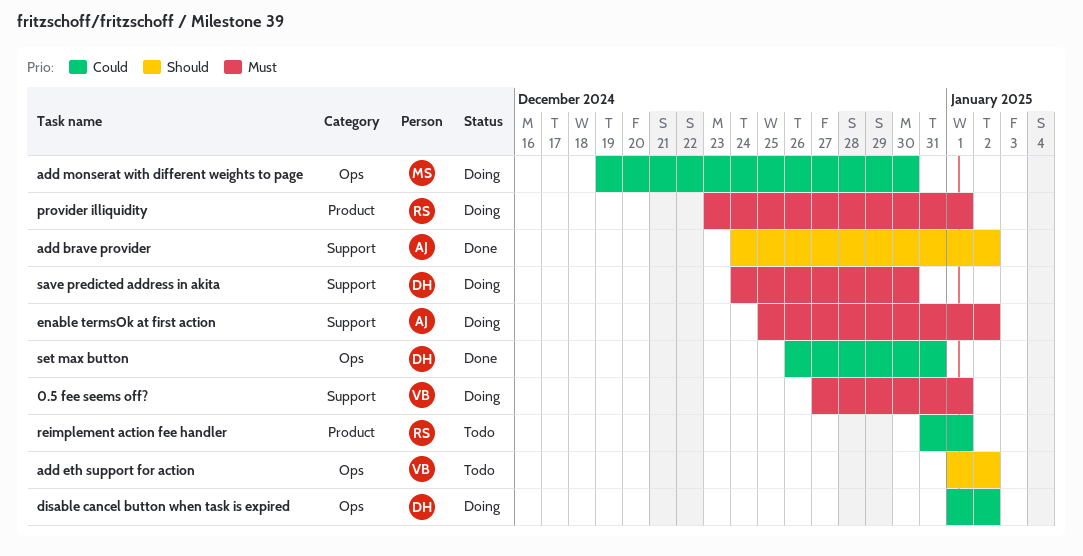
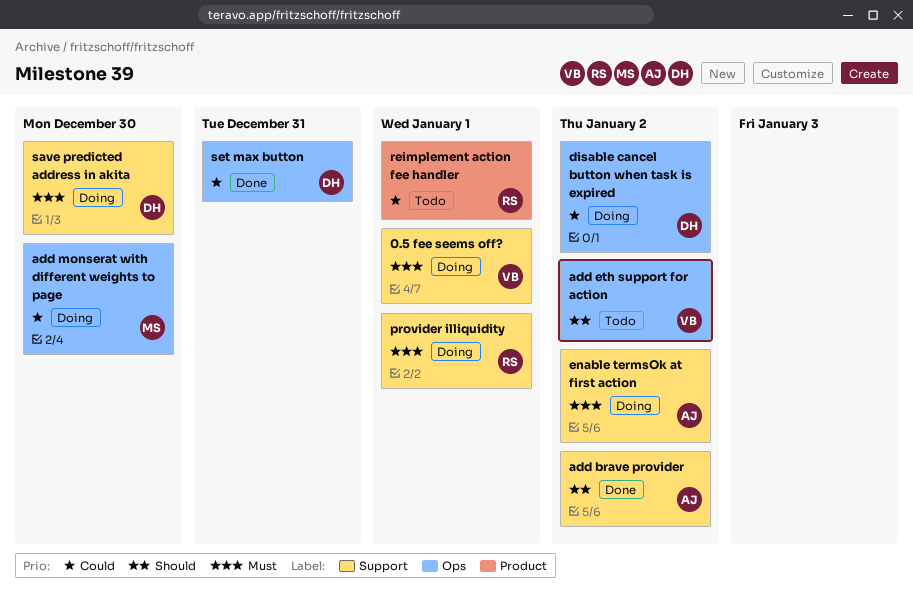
provider illiquidity, label: Product -> Support

